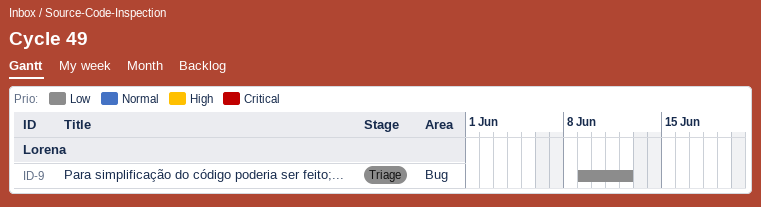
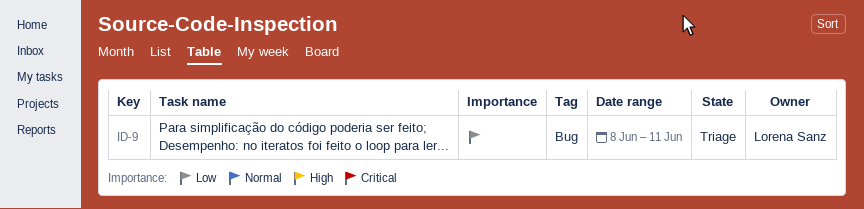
ID-9, start: Jun 9 -> Jun 8
ID-9, due: Jun 12 -> Jun 11

